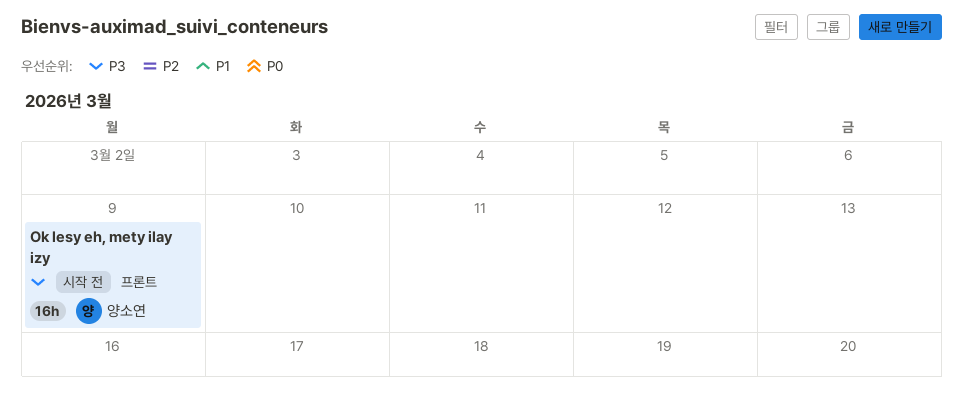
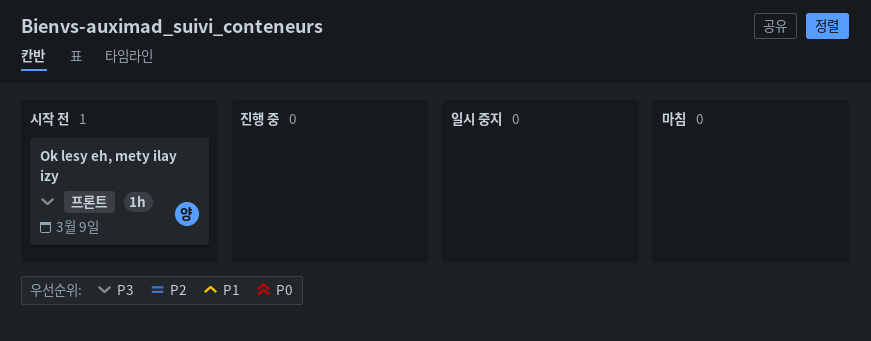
Ok lesy eh, mety ilay izy, estimate: 16h -> 1h

